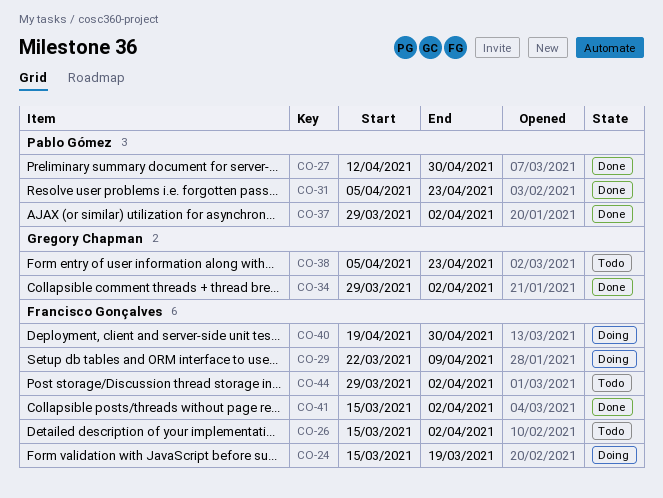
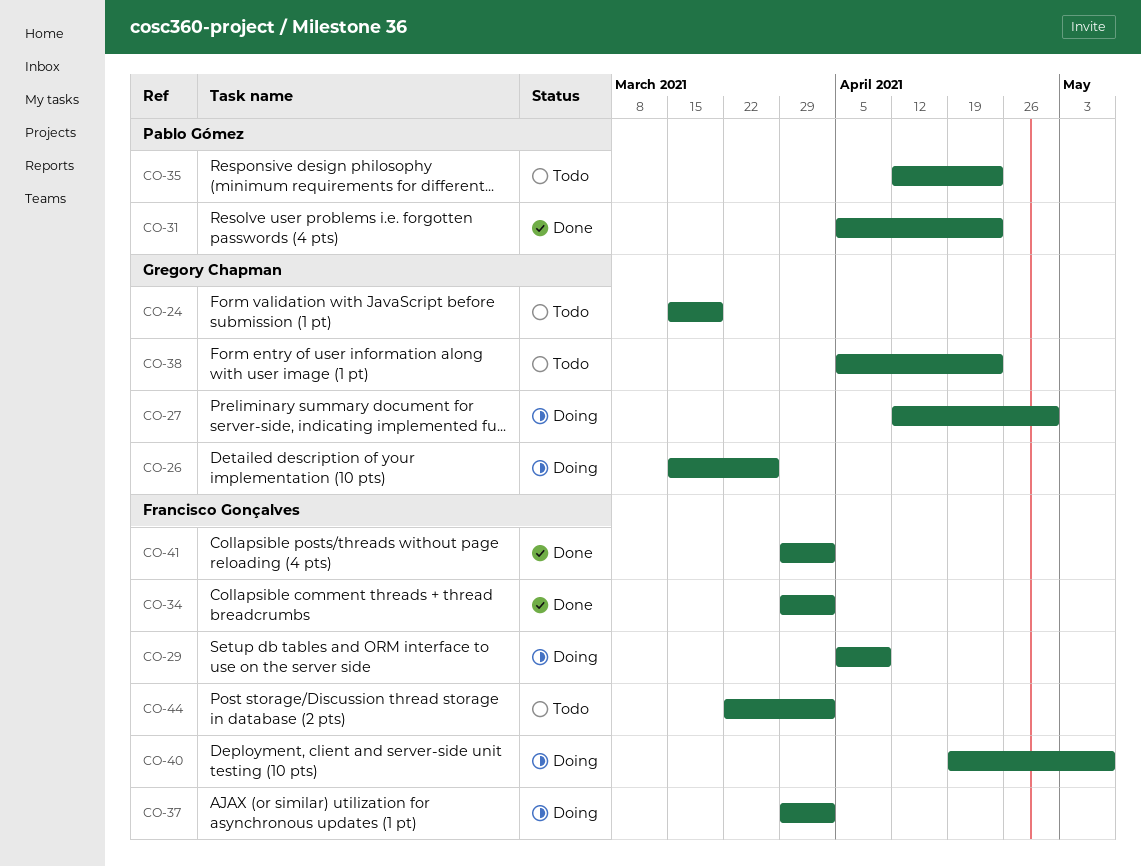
CO-24, status: Doing -> Todo
CO-24, owner: Francisco Gonçalves -> Gregory Chapman
CO-26, status: Todo -> Doing
CO-26, owner: Francisco Gonçalves -> Gregory Chapman
CO-26, due: Apr 2 -> Mar 26
CO-27, status: Done -> Doing
CO-27, owner: Pablo Gómez -> Gregory Chapman
CO-29, start: Mar 22 -> Apr 5
CO-34, owner: Gregory Chapman -> Francisco Gonçalves
CO-35: none -> present
CO-37, status: Done -> Doing
CO-37, owner: Pablo Gómez -> Francisco Gonçalves
CO-40, due: Apr 30 -> May 7
CO-41, start: Mar 15 -> Mar 29
CO-44, start: Mar 29 -> Mar 22

